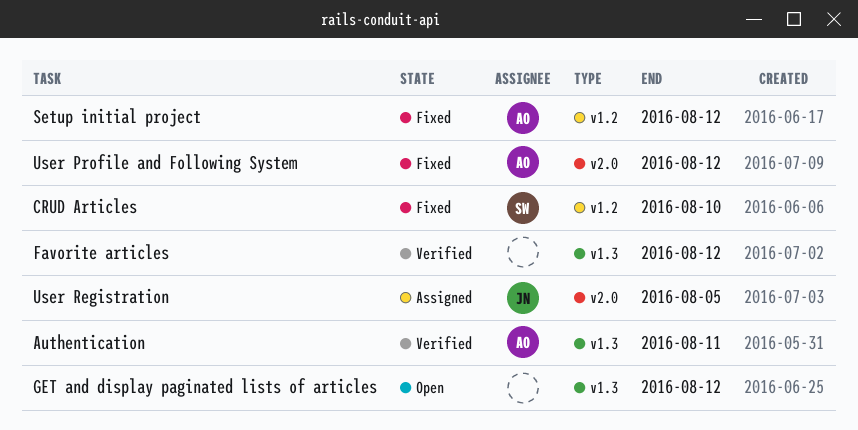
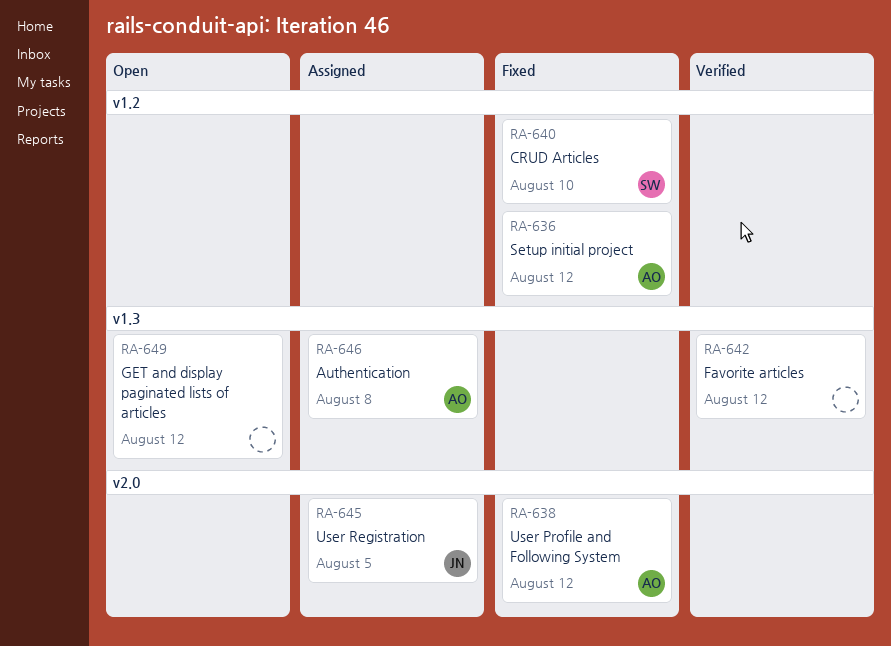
Authentication, status: Verified -> Assigned
Authentication, due: Aug 11 -> Aug 8

